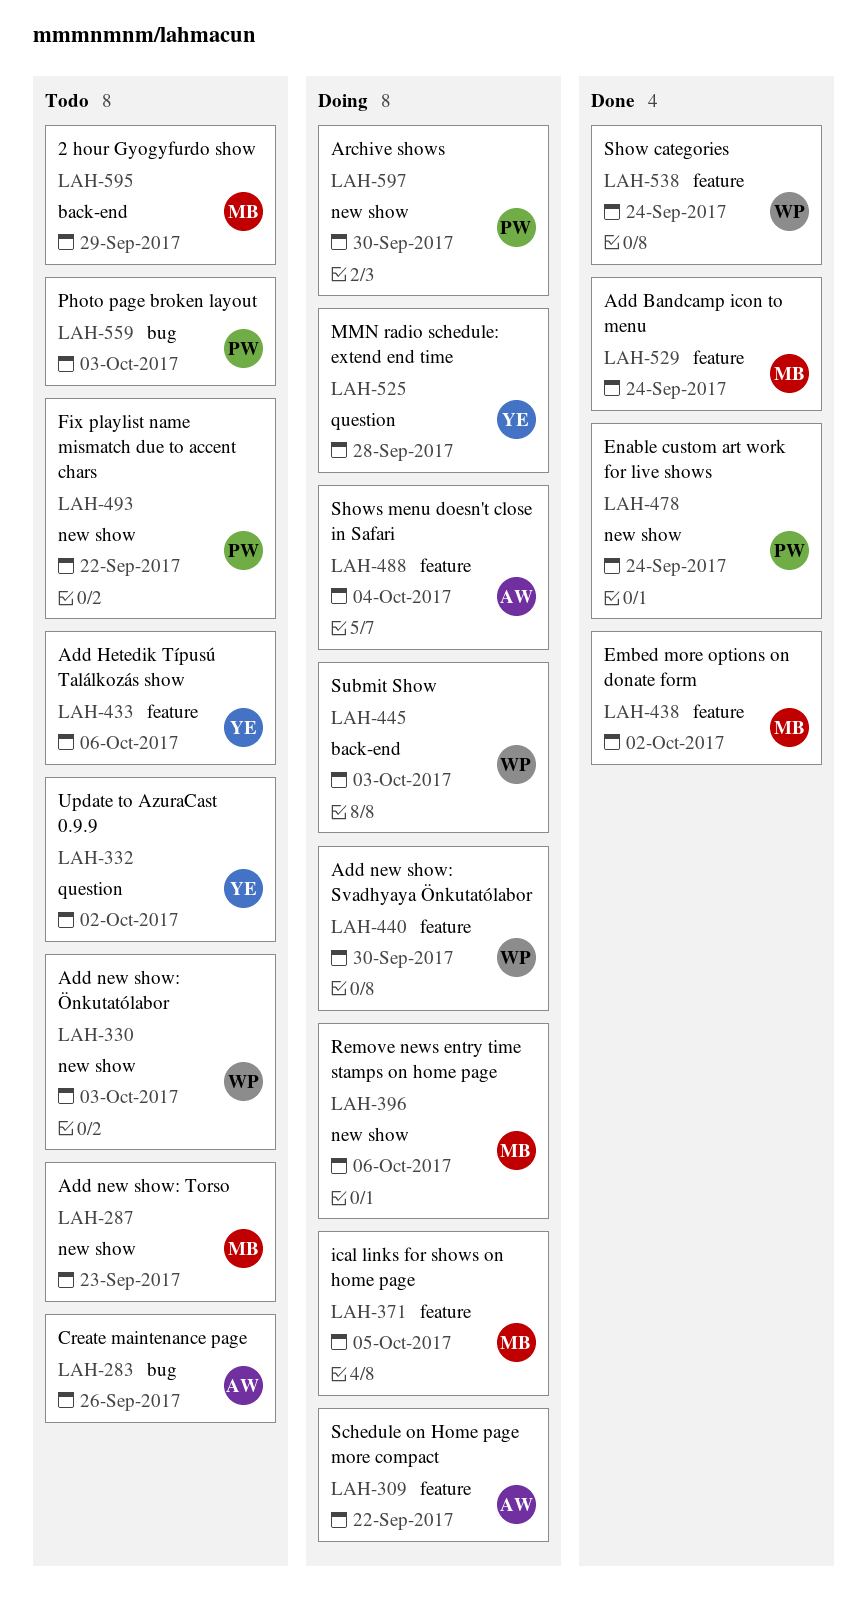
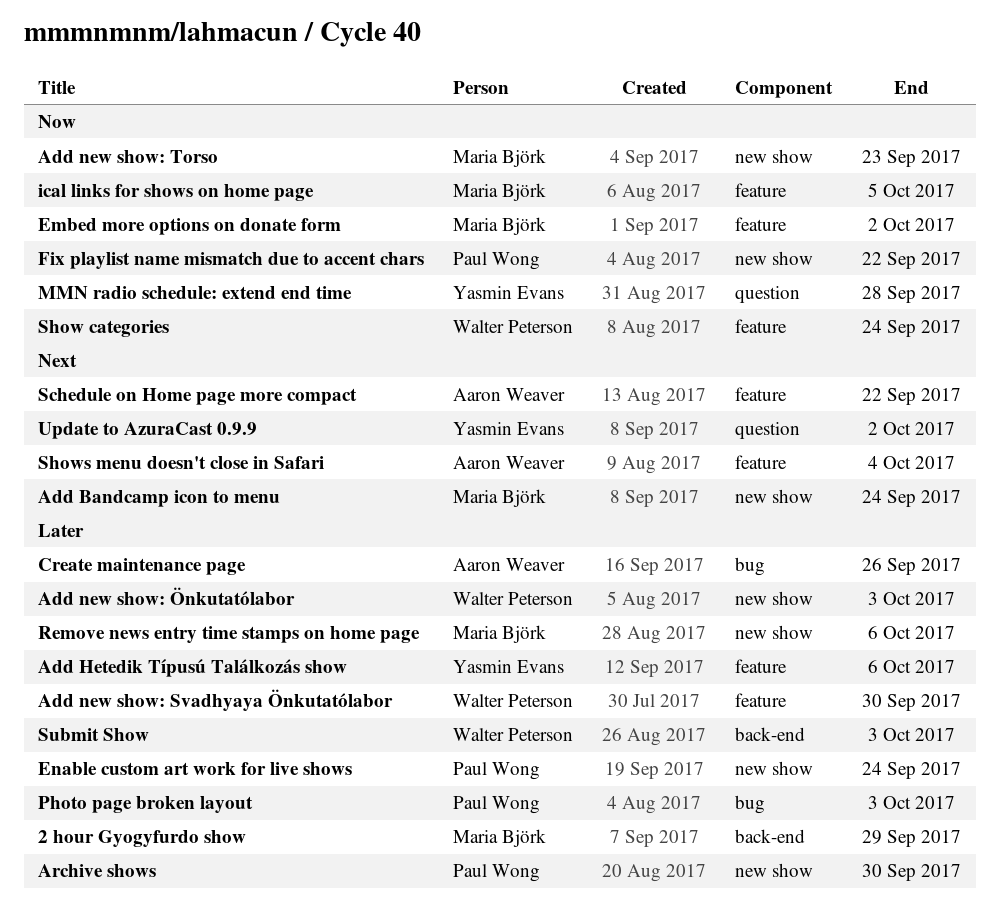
Add Bandcamp icon to menu, label: feature -> new show

